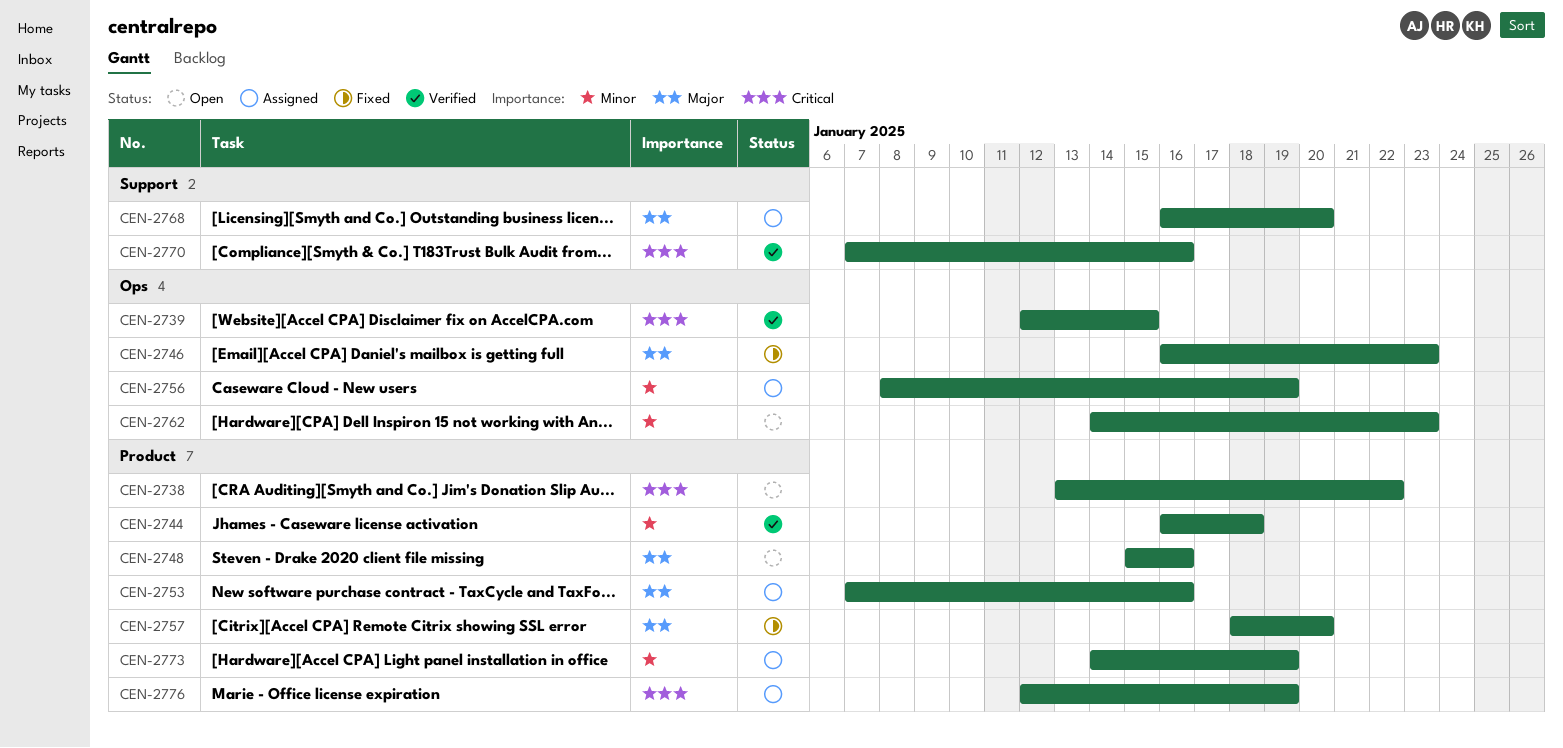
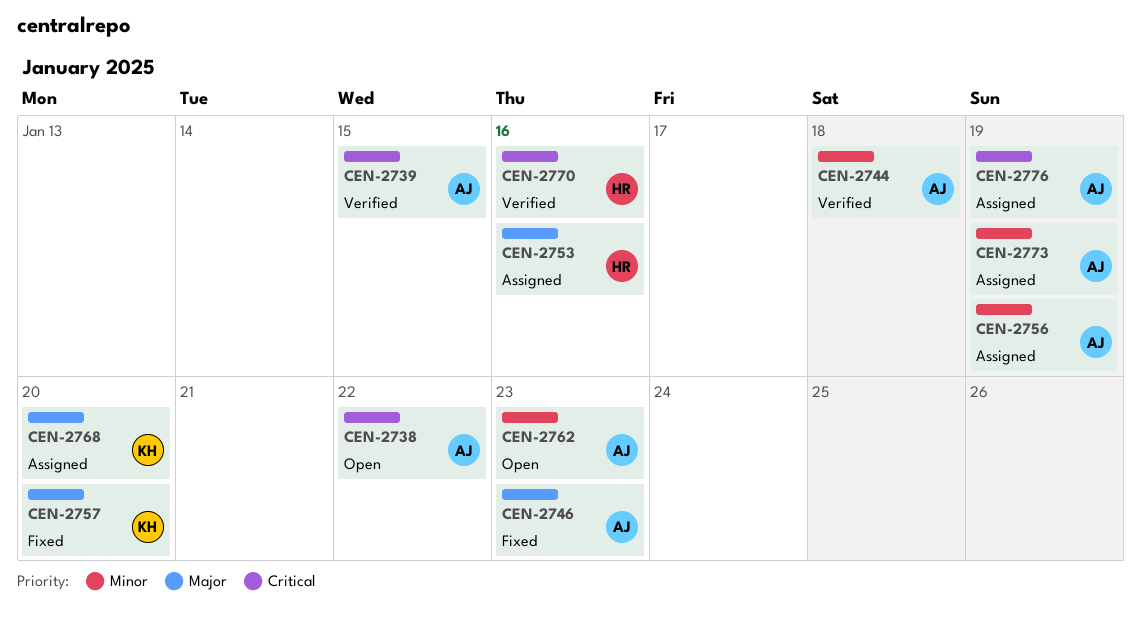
CEN-2748: present -> none

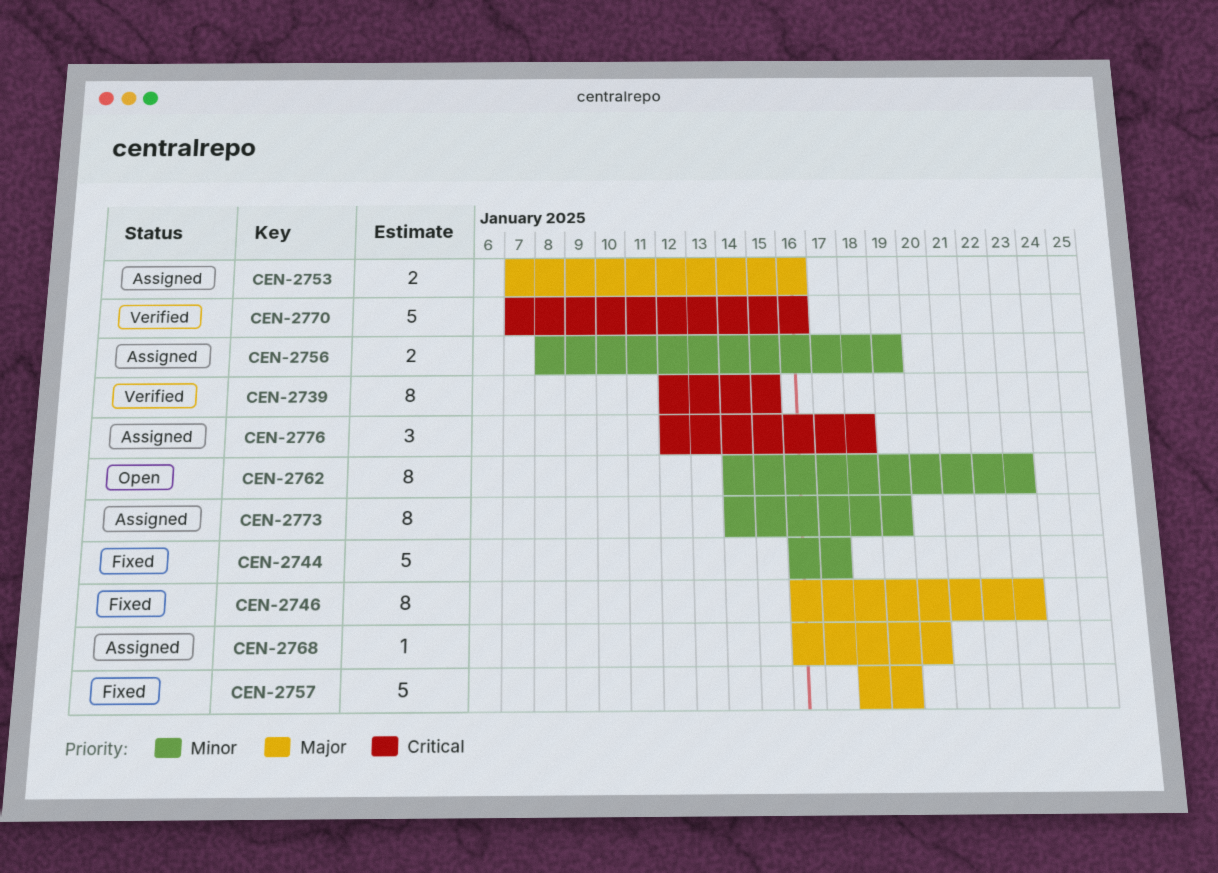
CEN-2738: present -> none
CEN-2744, status: Verified -> Fixed
CEN-2744, due: Jan 18 -> Jan 17
CEN-2757, due: Jan 20 -> Jan 19
CEN-2776, due: Jan 19 -> Jan 18

